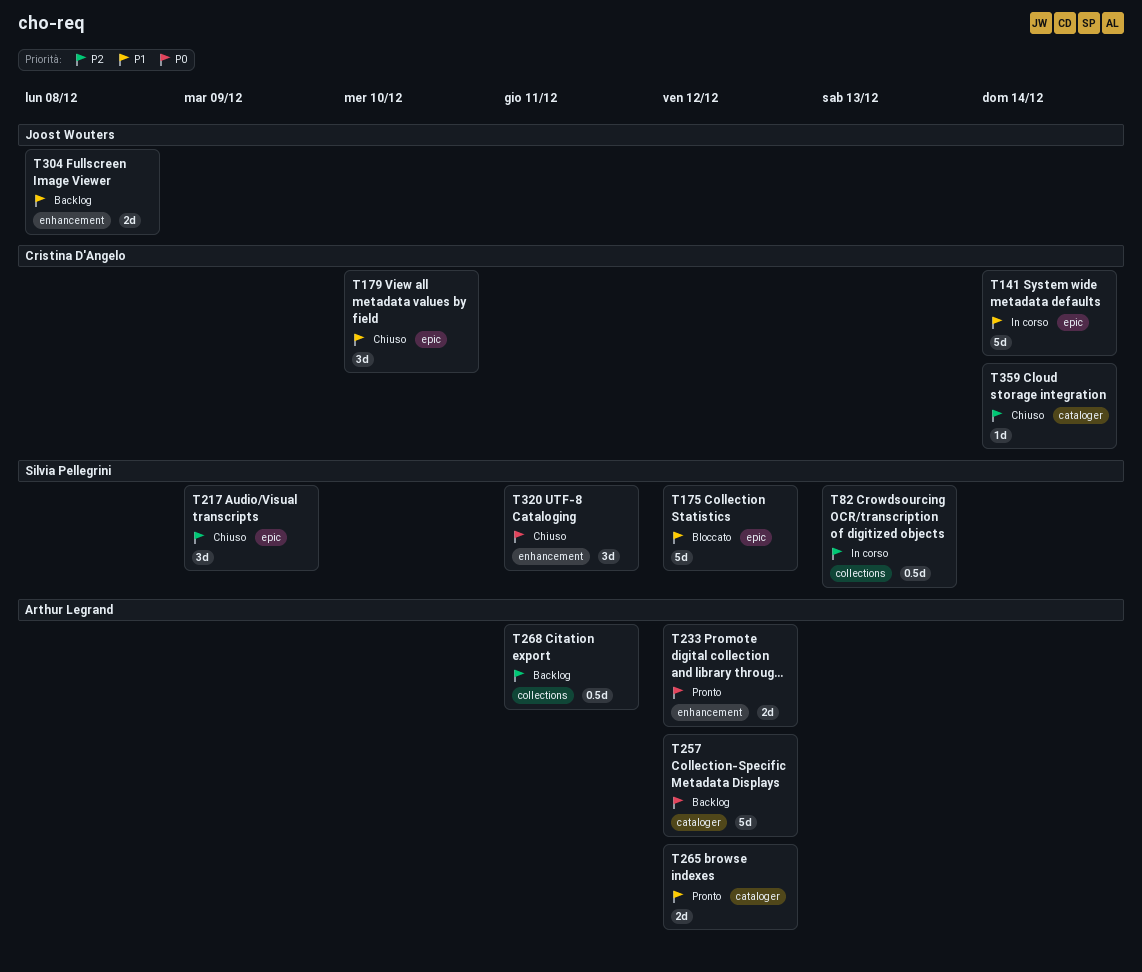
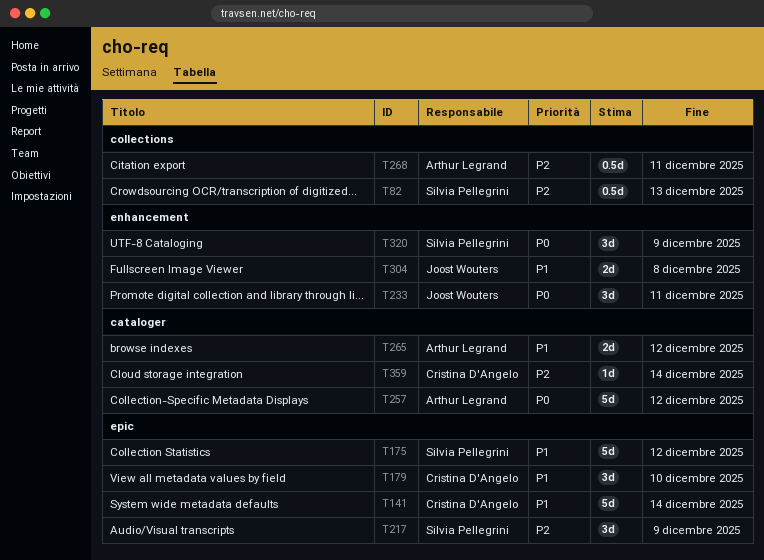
T233, owner: Arthur Legrand -> Joost Wouters
T233, estimate: 2d -> 3d
T233, due: Dec 12 -> Dec 11
T320, due: Dec 11 -> Dec 9

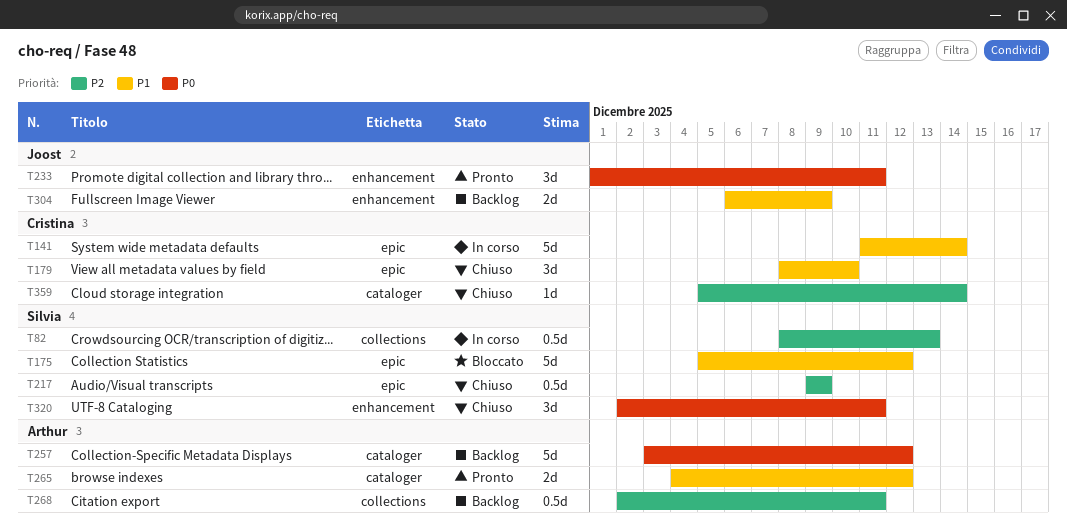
T217, estimate: 3d -> 0.5d
T304, due: Dec 8 -> Dec 9
T320, due: Dec 9 -> Dec 11

